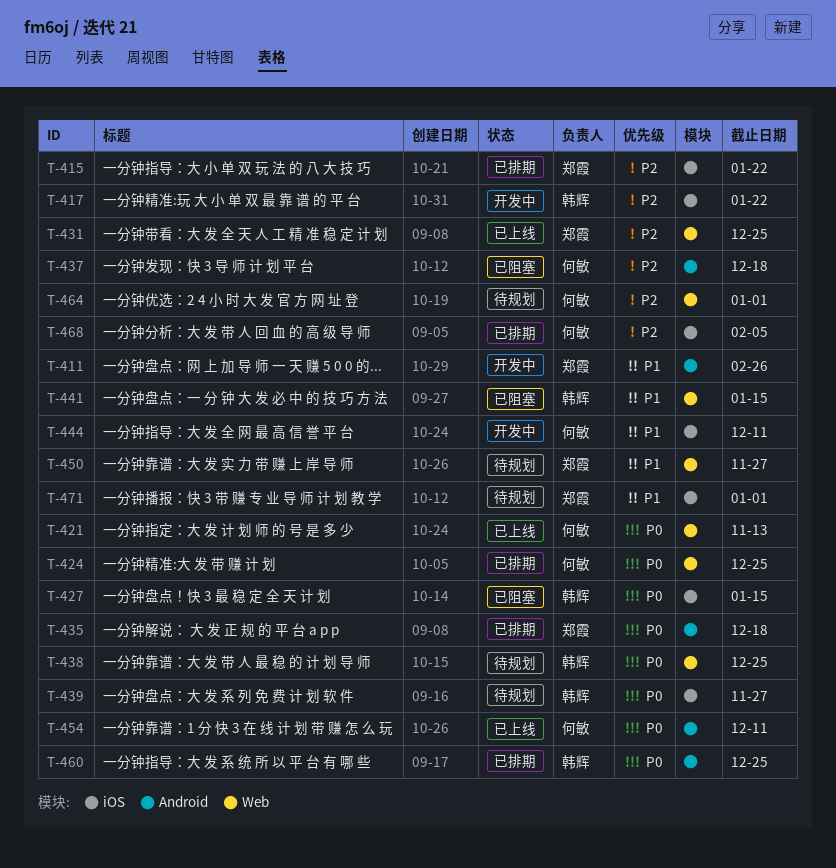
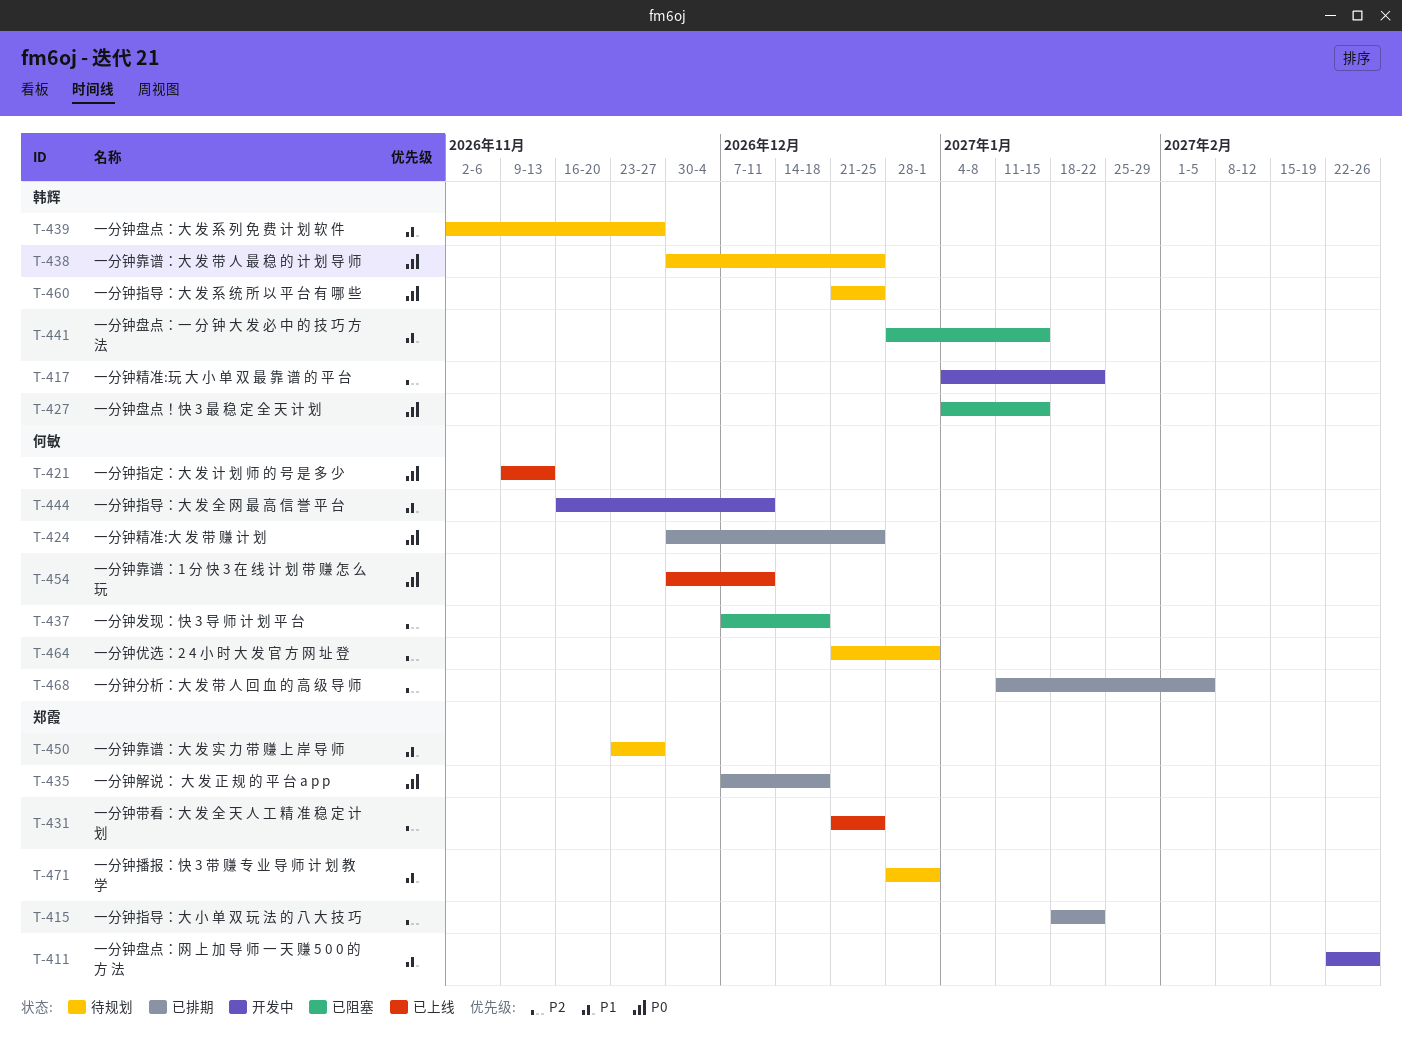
T-439, priority: P0 -> P1
T-460, status: 已排期 -> 待规划

